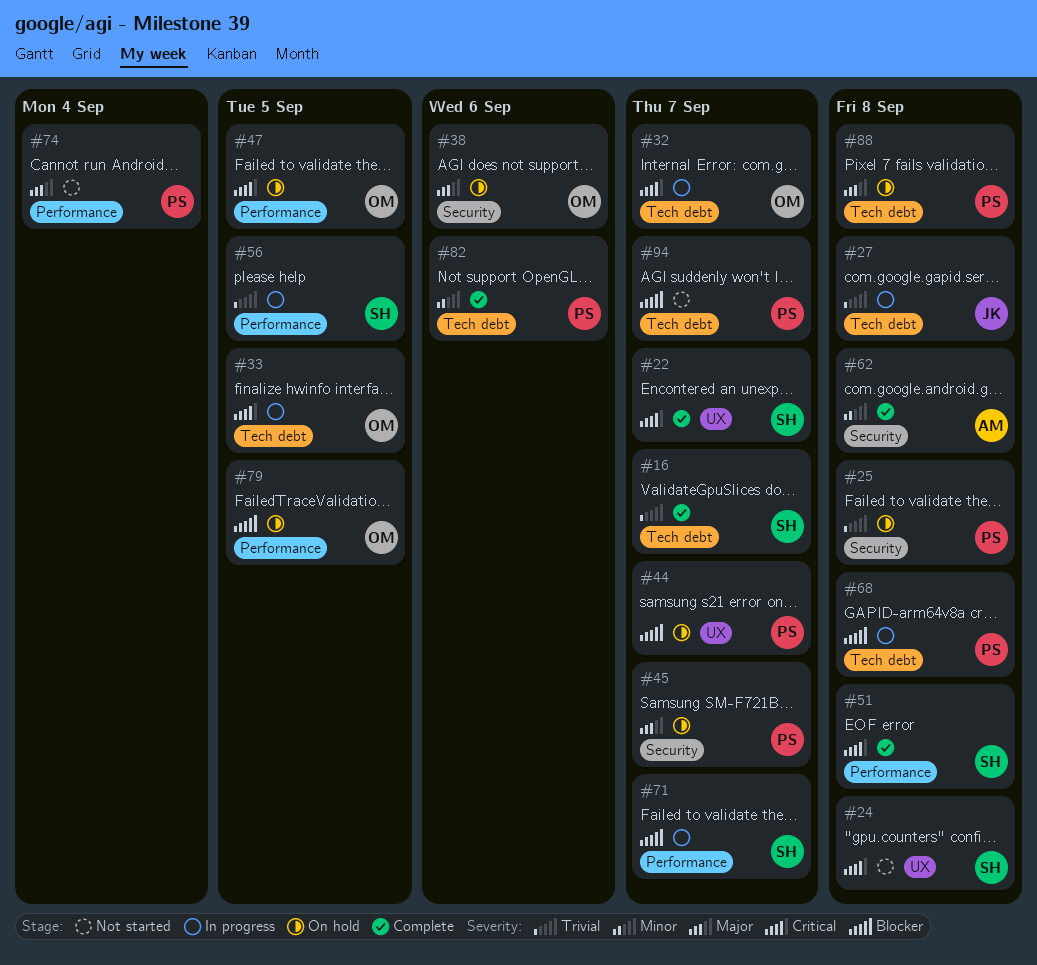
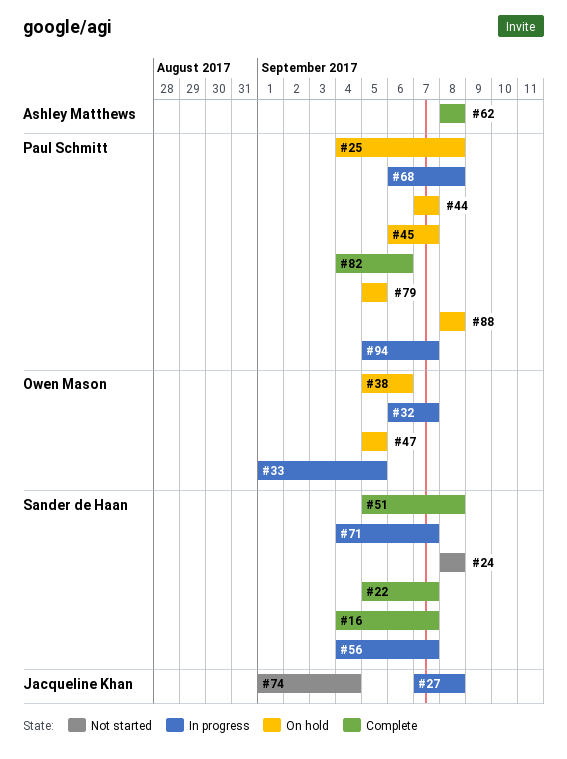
#56, due: Sep 5 -> Sep 7
#74, owner: Paul Schmitt -> Jacqueline Khan
#79, owner: Owen Mason -> Paul Schmitt
#94, status: Not started -> In progress

